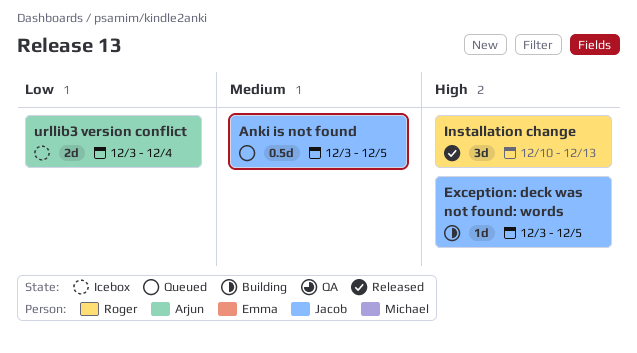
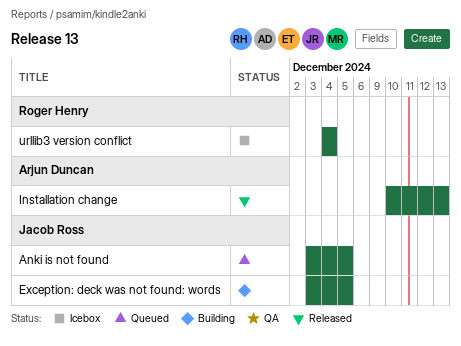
Installation change, owner: Roger Henry -> Arjun Duncan
urllib3 version conflict, owner: Arjun Duncan -> Roger Henry
urllib3 version conflict, start: Dec 3 -> Dec 4

